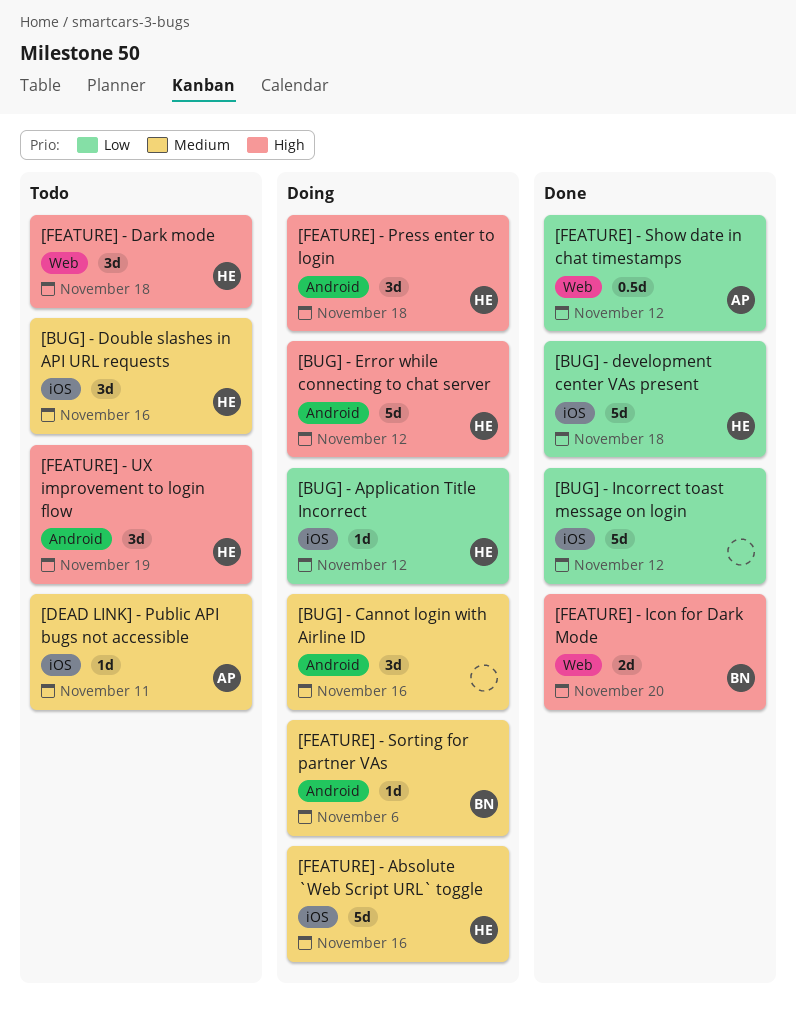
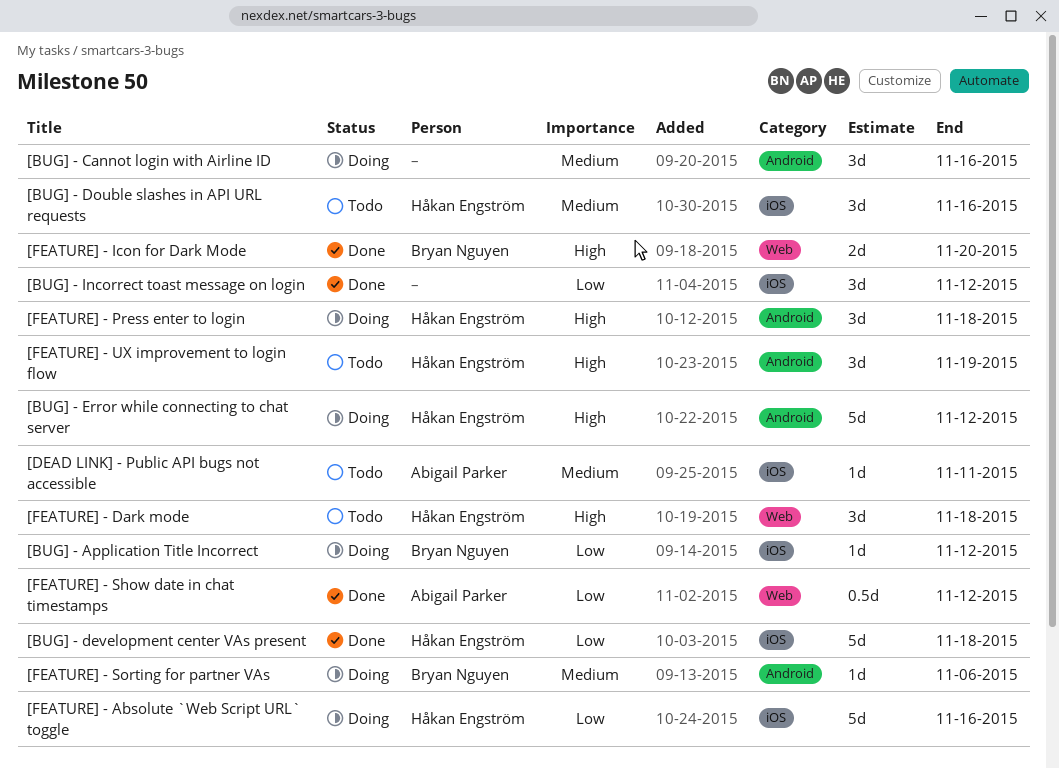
[BUG] - Application Title Incorrect, owner: Håkan Engström -> Bryan Nguyen
[BUG] - Incorrect toast message on login, estimate: 5d -> 3d
[FEATURE] - Absolute `Web Script URL` toggle, priority: Medium -> Low

